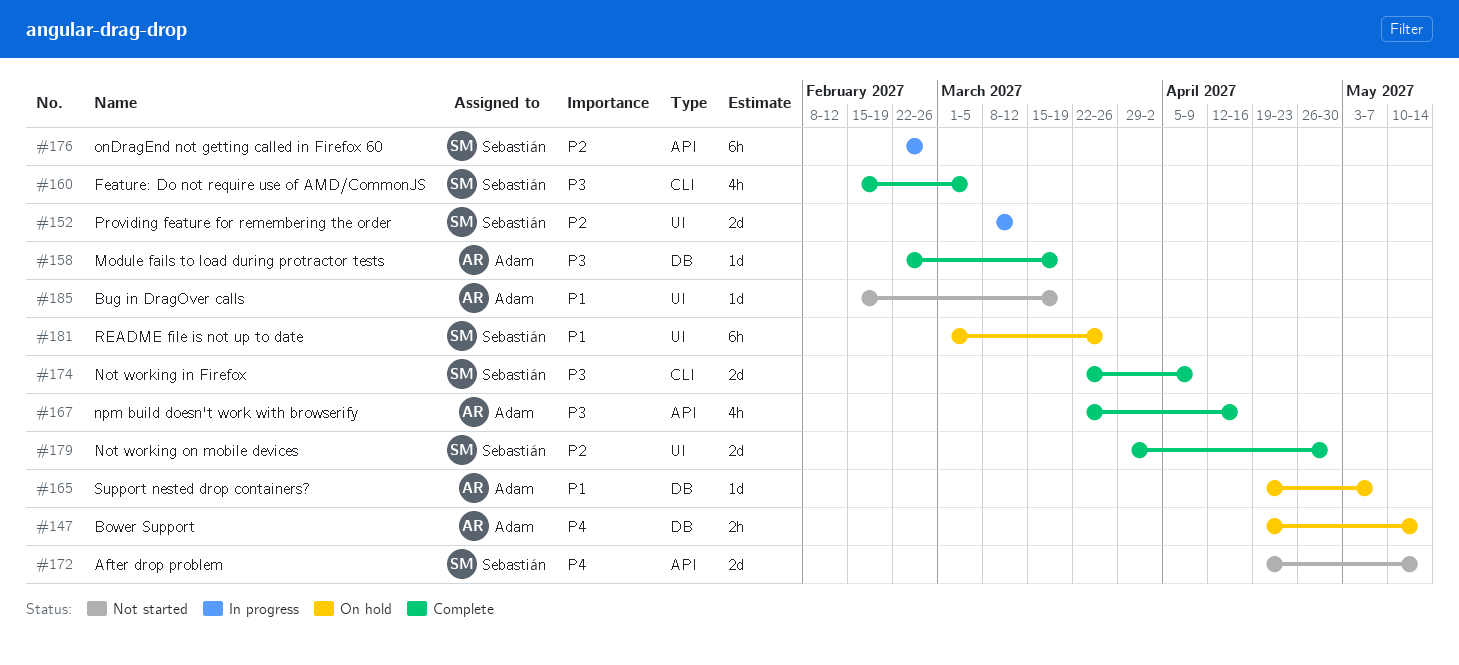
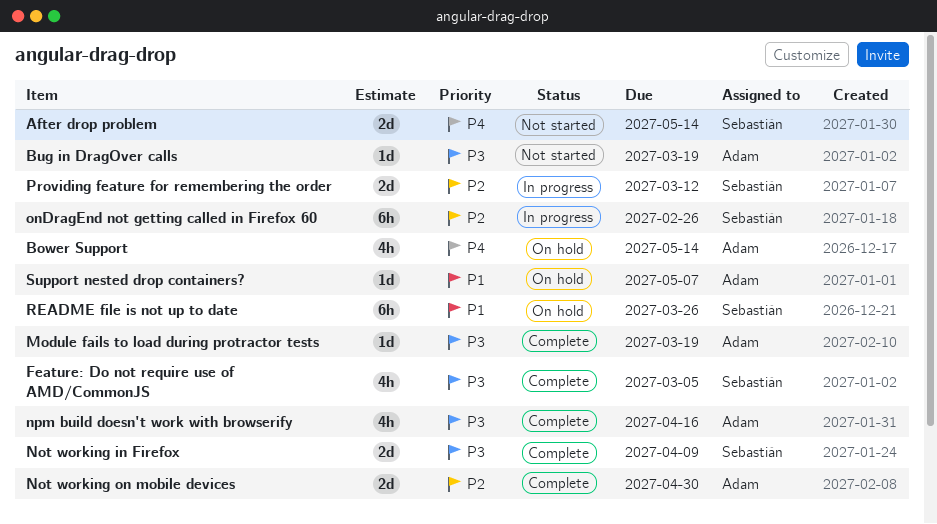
Bower Support, estimate: 2h -> 4h
Bug in DragOver calls, priority: P1 -> P3
Not working on mobile devices, owner: Sebastián -> Adam

